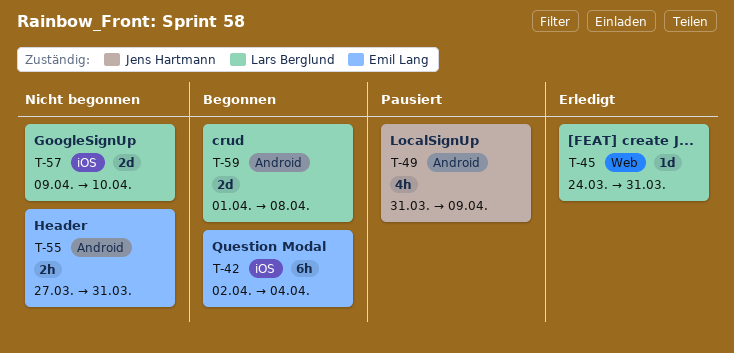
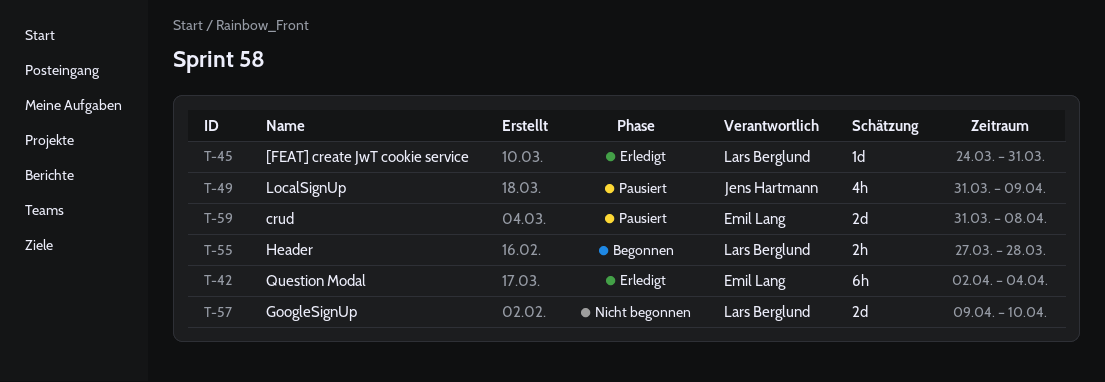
T-42, status: Begonnen -> Erledigt
T-55, status: Nicht begonnen -> Begonnen
T-55, owner: Emil Lang -> Lars Berglund
T-55, due: Mar 31 -> Mar 28
T-59, status: Begonnen -> Pausiert
T-59, owner: Lars Berglund -> Emil Lang
T-59, start: Apr 1 -> Mar 31

